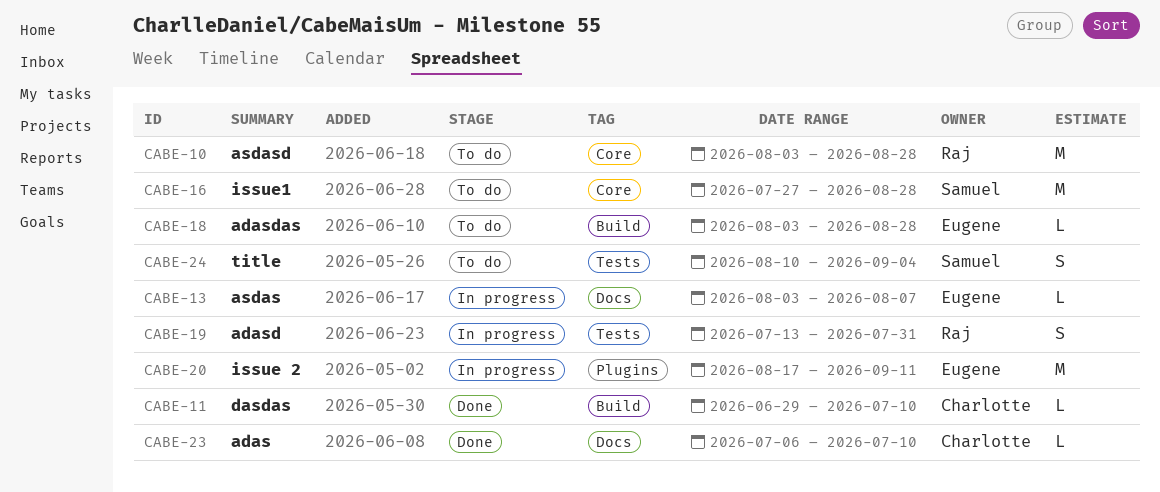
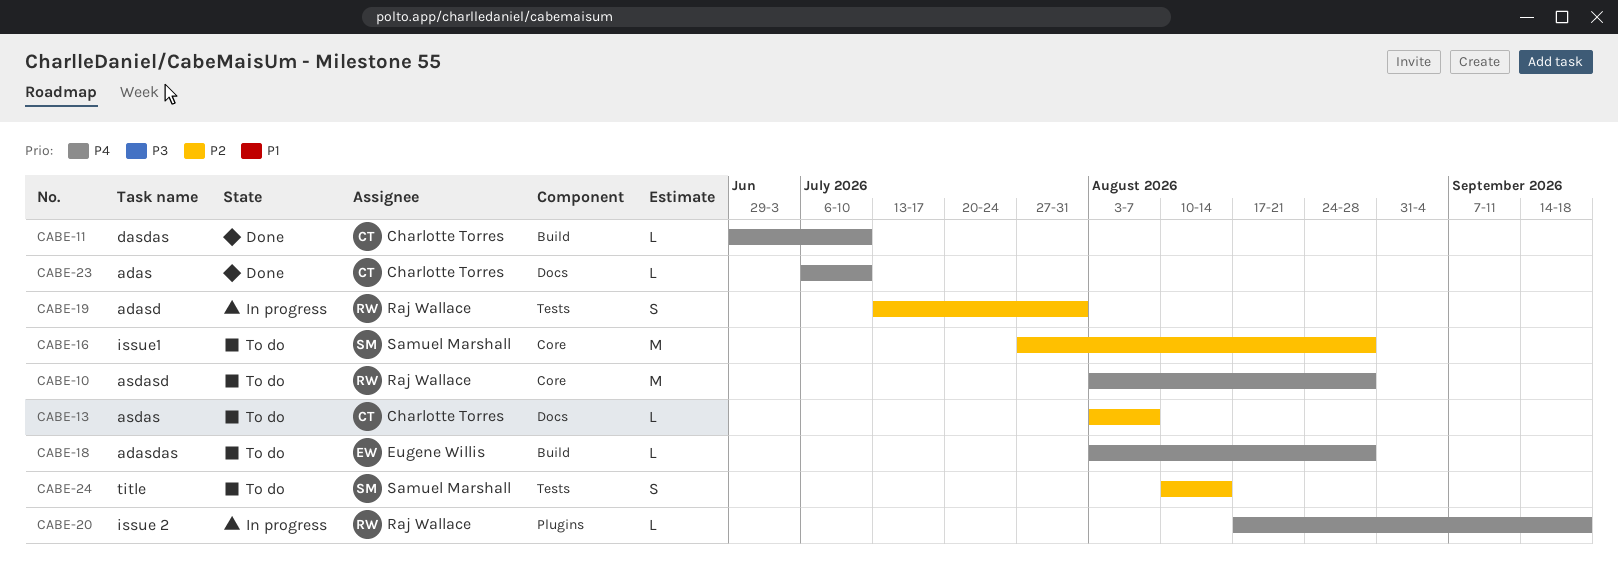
CABE-13, status: In progress -> To do
CABE-13, owner: Eugene Willis -> Charlotte Torres
CABE-20, owner: Eugene Willis -> Raj Wallace
CABE-20, estimate: M -> L
CABE-20, due: Sep 11 -> Sep 18
CABE-24, due: Sep 4 -> Aug 14

